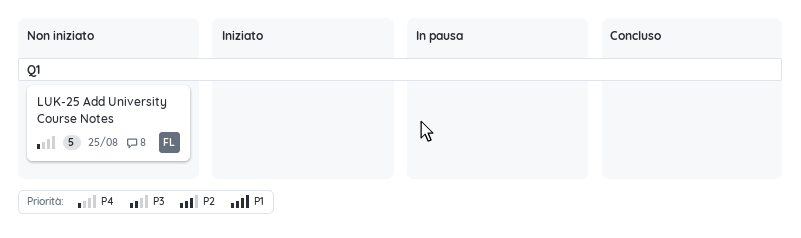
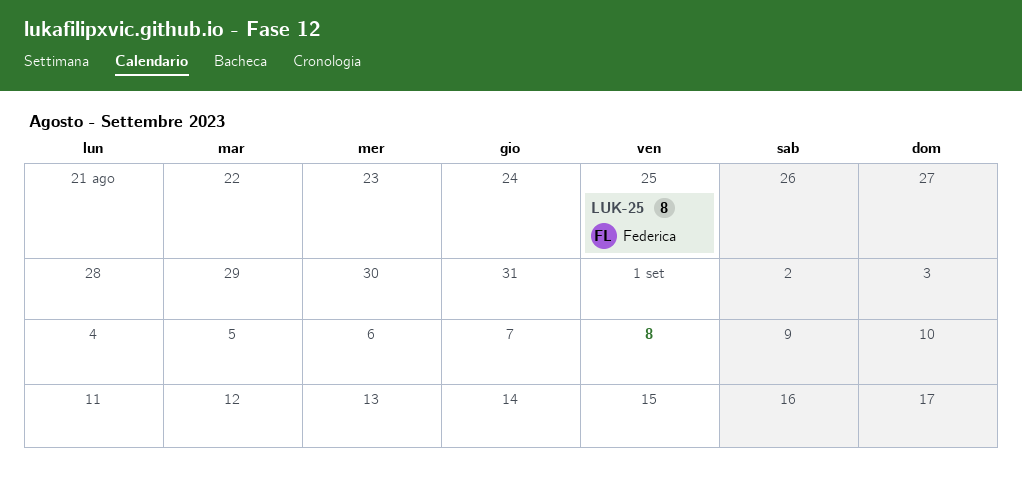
LUK-25, estimate: 5 -> 8

